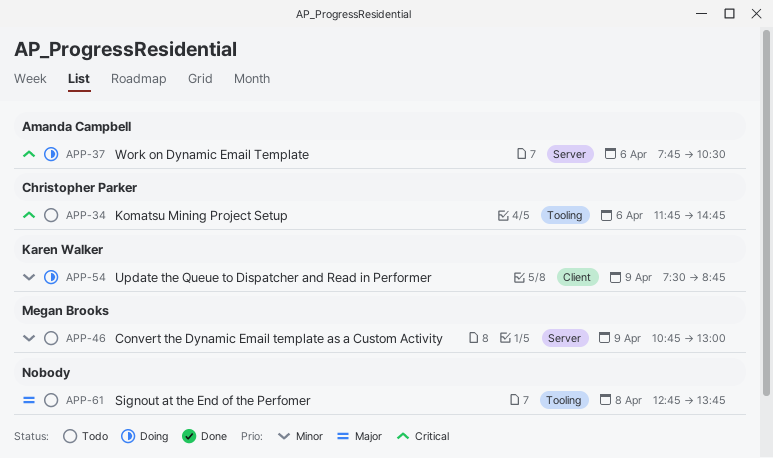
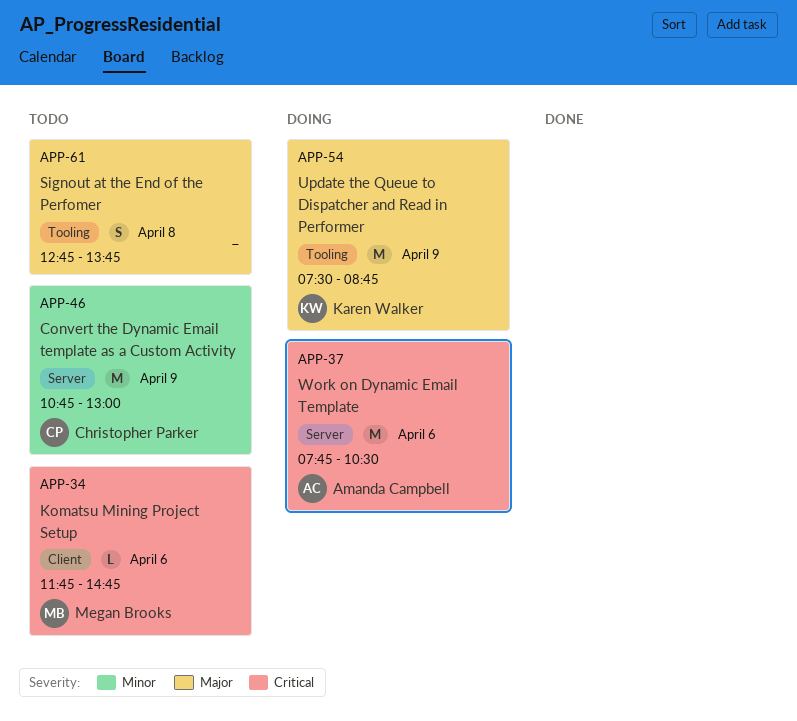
APP-34, owner: Christopher Parker -> Megan Brooks
APP-34, label: Tooling -> Client
APP-46, owner: Megan Brooks -> Christopher Parker
APP-54, priority: Minor -> Major
APP-54, label: Client -> Tooling

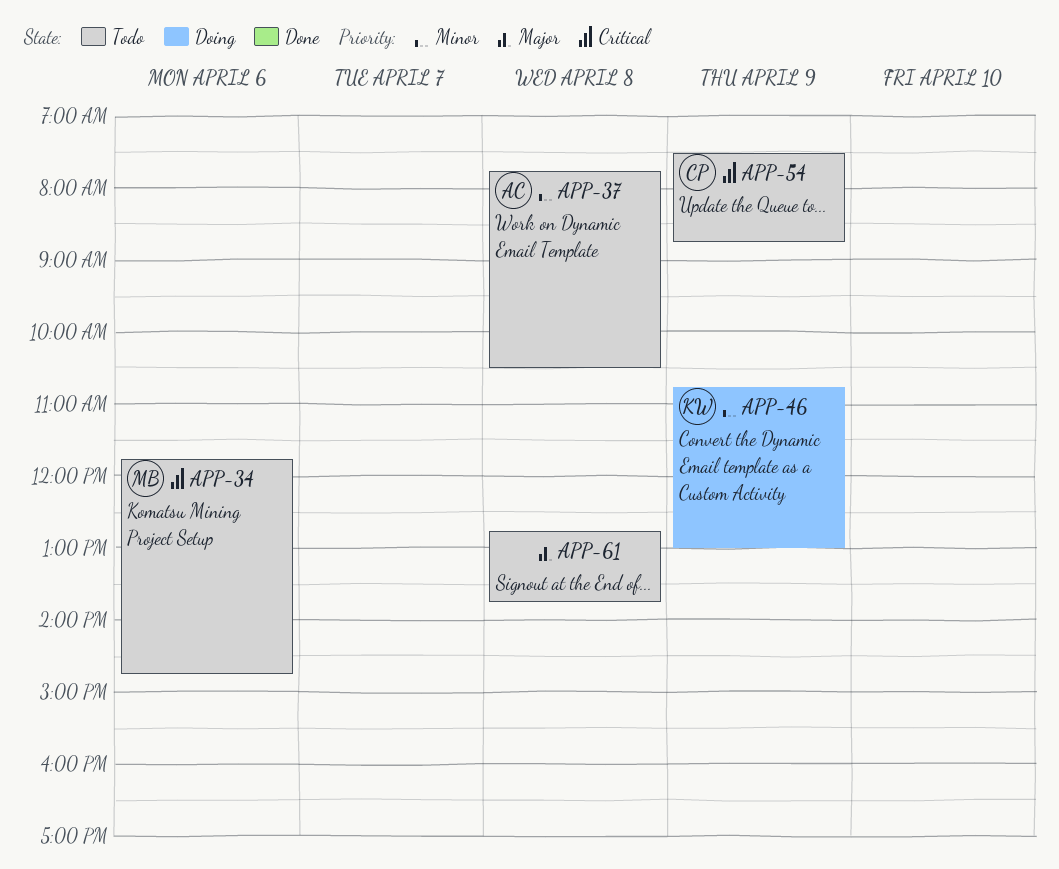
APP-37, status: Doing -> Todo
APP-37, priority: Critical -> Minor
APP-37, day: Apr 6 -> Apr 8
APP-46, status: Todo -> Doing
APP-46, owner: Christopher Parker -> Karen Walker
APP-54, status: Doing -> Todo
APP-54, owner: Karen Walker -> Christopher Parker
APP-54, priority: Major -> Critical

